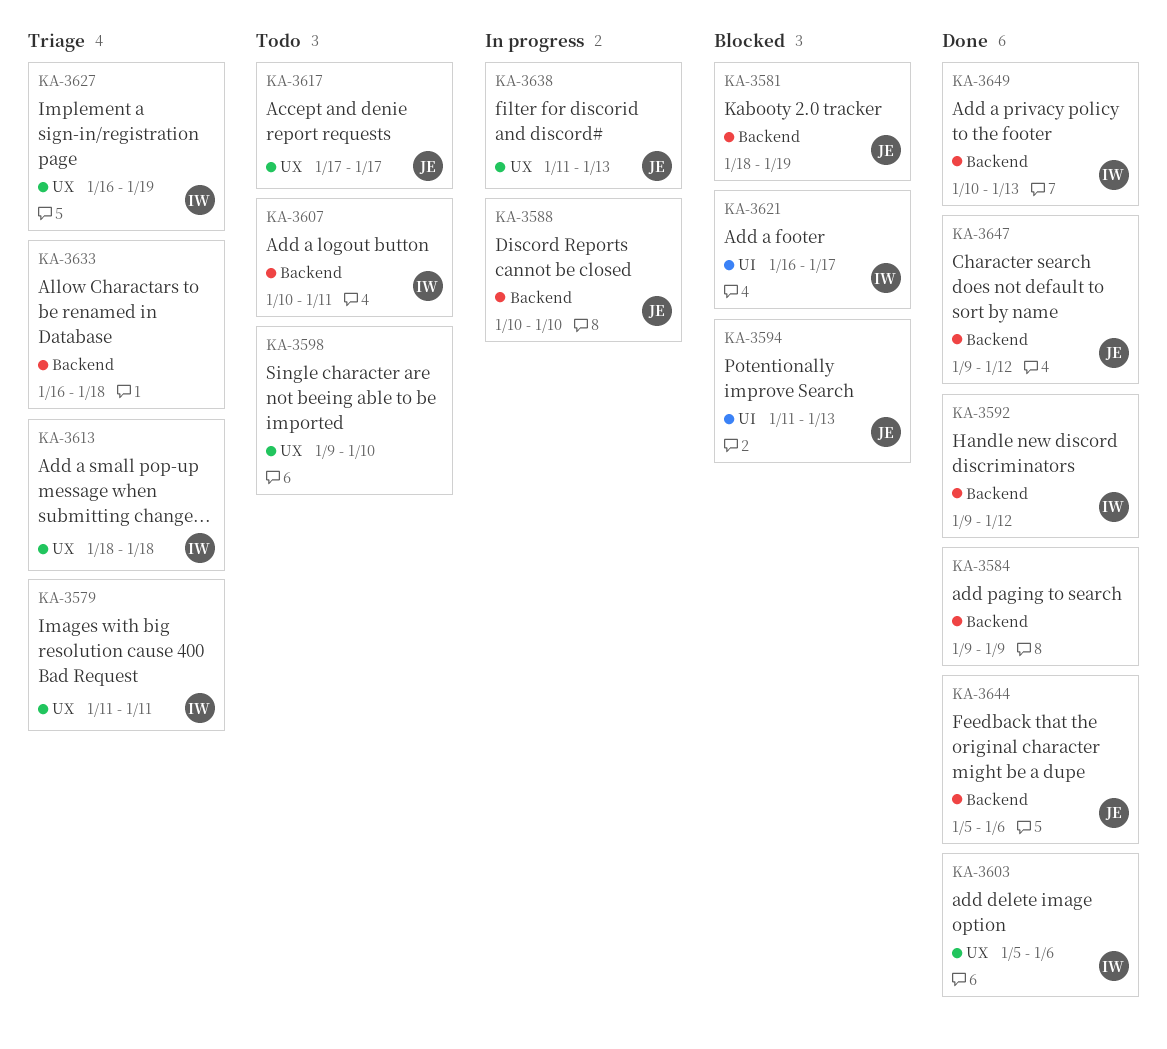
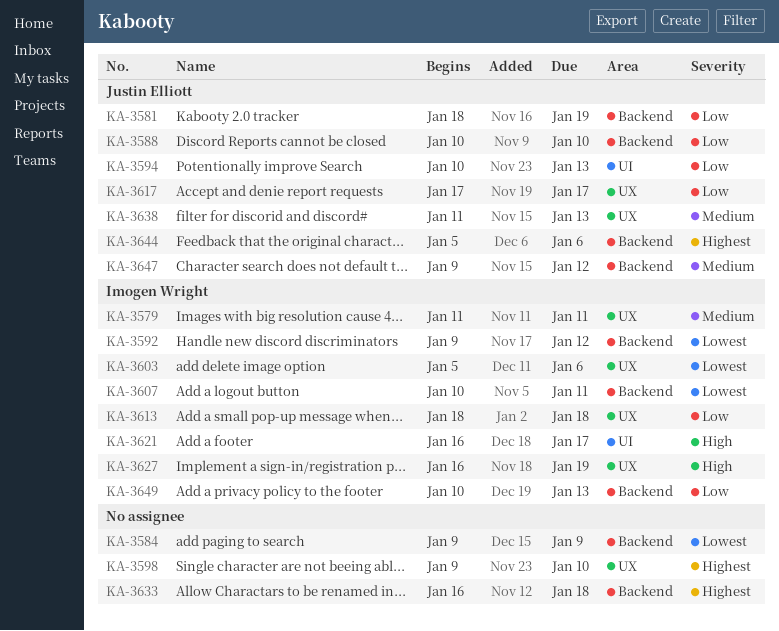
KA-3594, start: Jan 11 -> Jan 10

